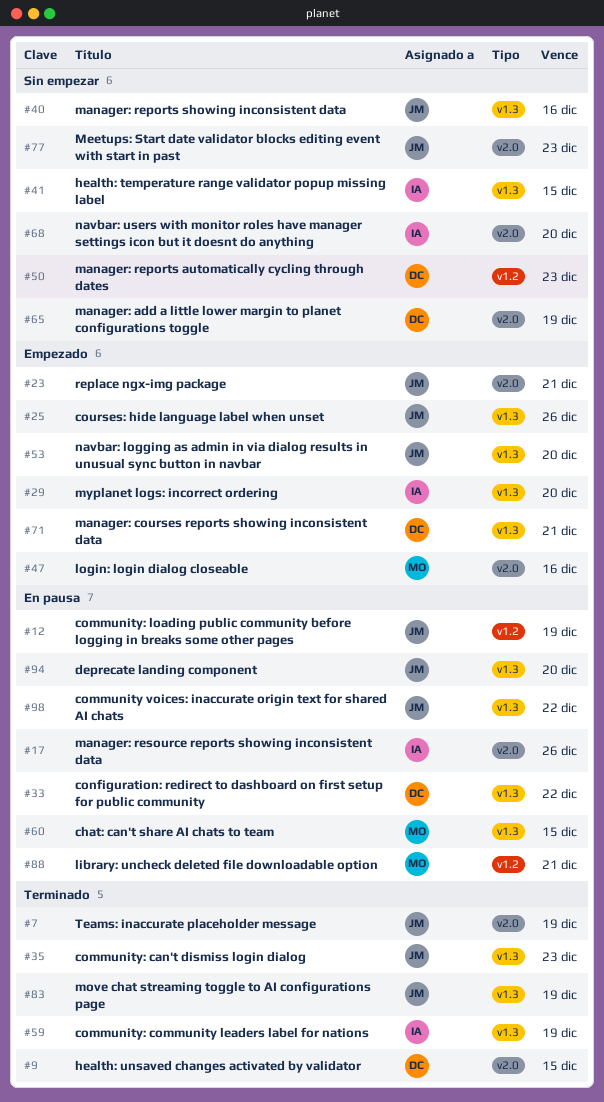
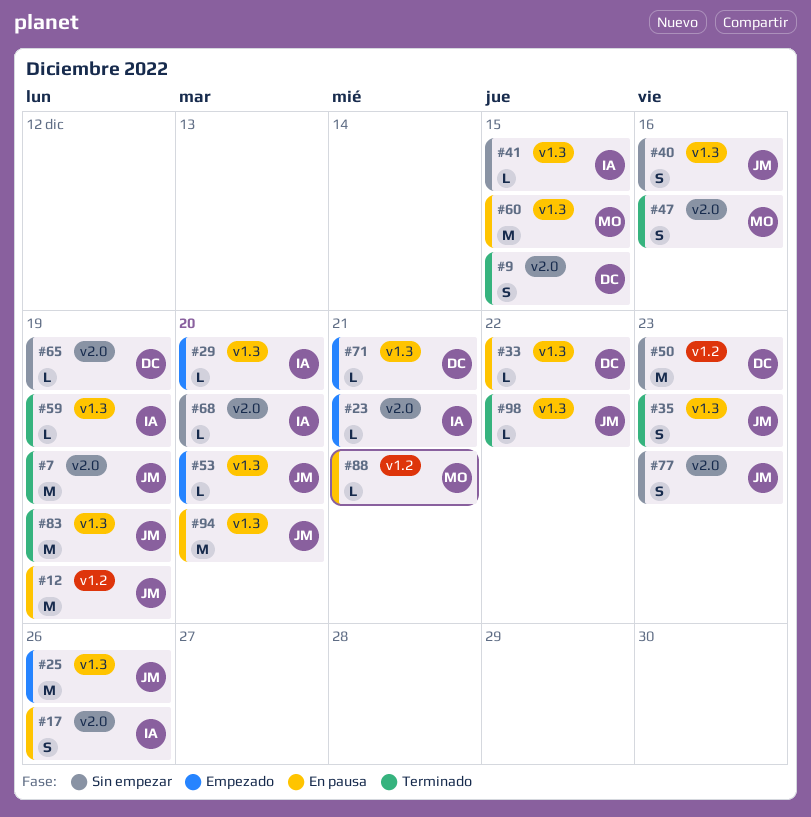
#23, owner: JM -> IA
#47, status: Empezado -> Terminado
#98, status: En pausa -> Terminado

